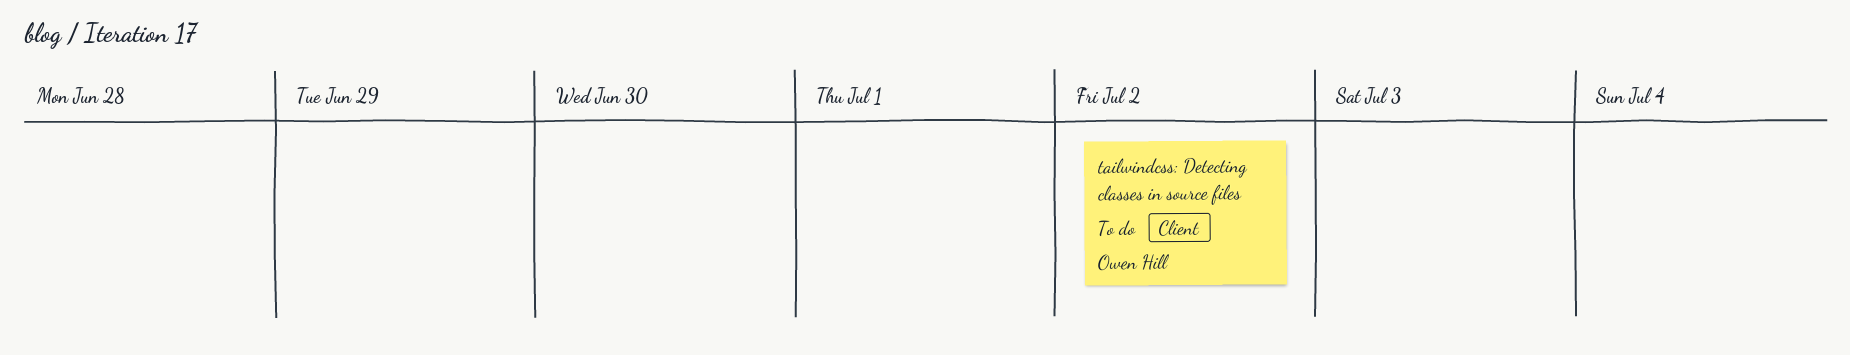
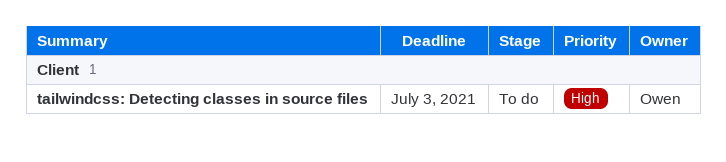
tailwindcss: Detecting classes in source files, due: Jul 2 -> Jul 3

